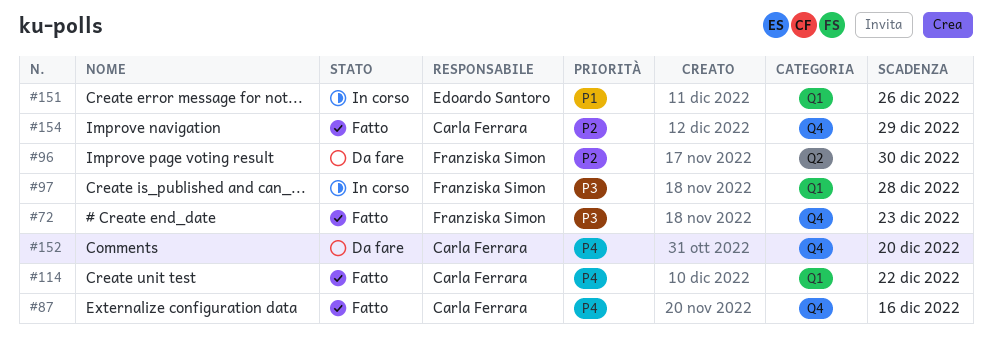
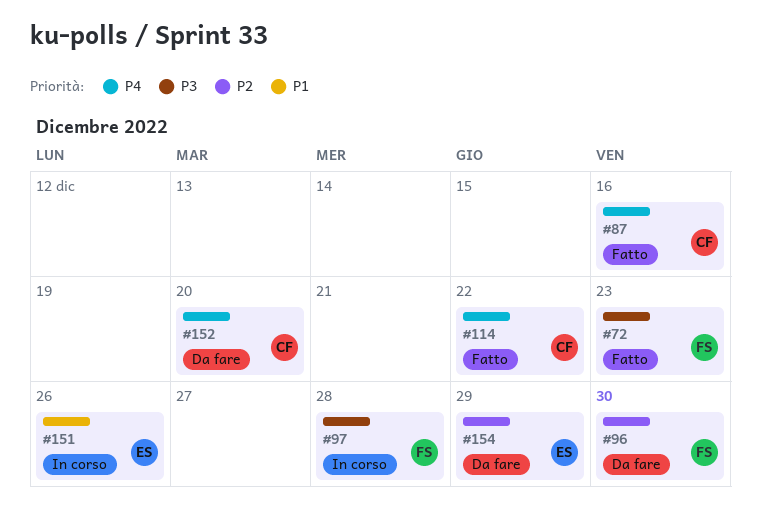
#154, status: Fatto -> Da fare
#154, owner: Carla Ferrara -> Edoardo Santoro

